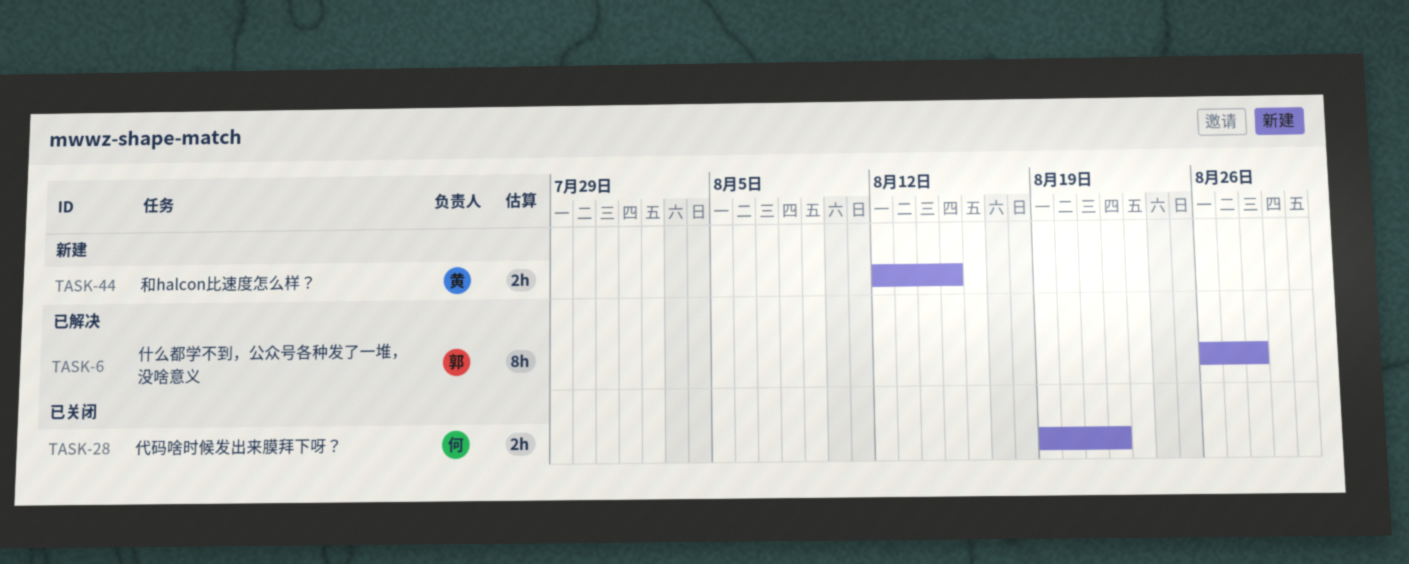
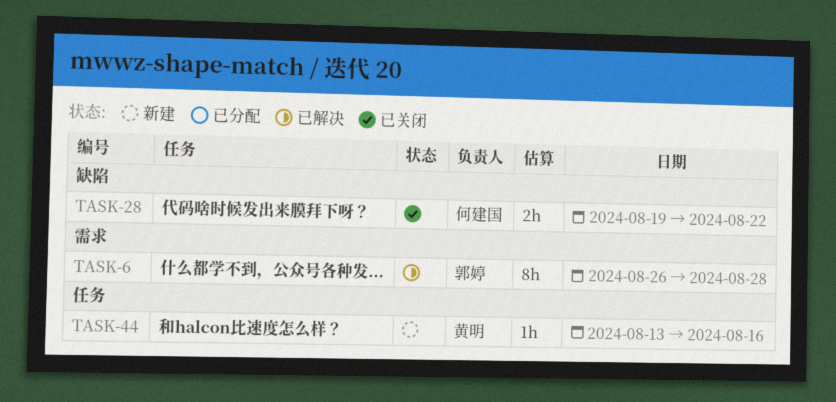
TASK-44, estimate: 2h -> 1h
TASK-44, start: Aug 12 -> Aug 13
TASK-44, due: Aug 15 -> Aug 16

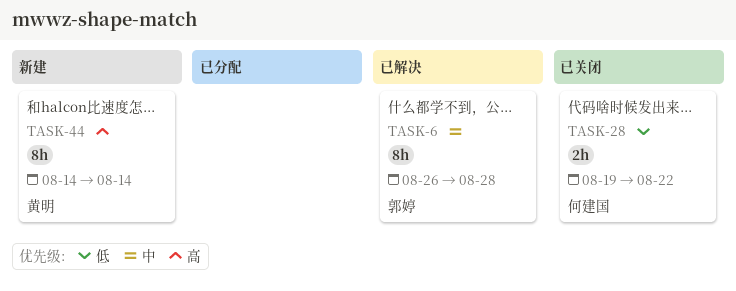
TASK-44, estimate: 1h -> 8h
TASK-44, start: Aug 13 -> Aug 14
TASK-44, due: Aug 16 -> Aug 14

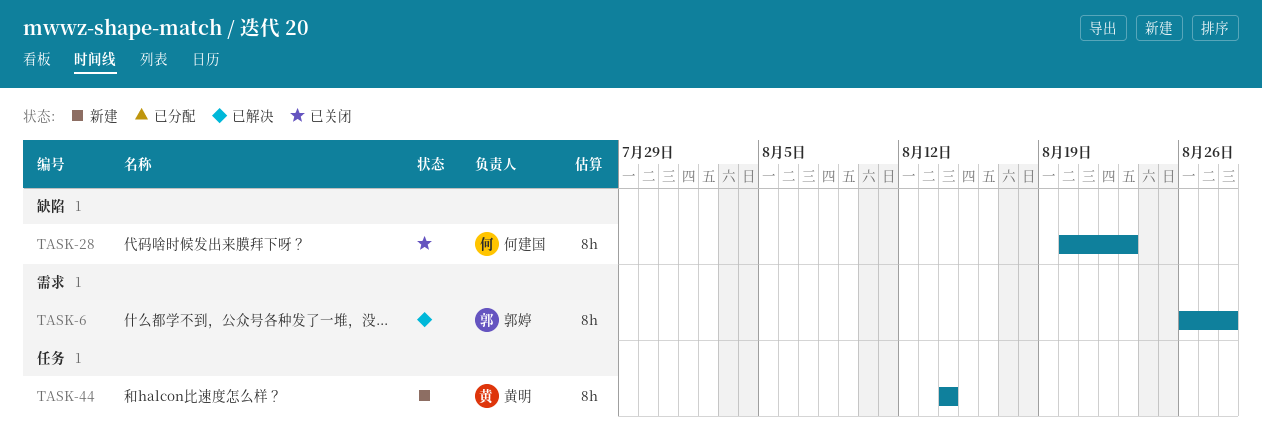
TASK-28, estimate: 2h -> 8h
TASK-28, start: Aug 19 -> Aug 20
TASK-28, due: Aug 22 -> Aug 23

